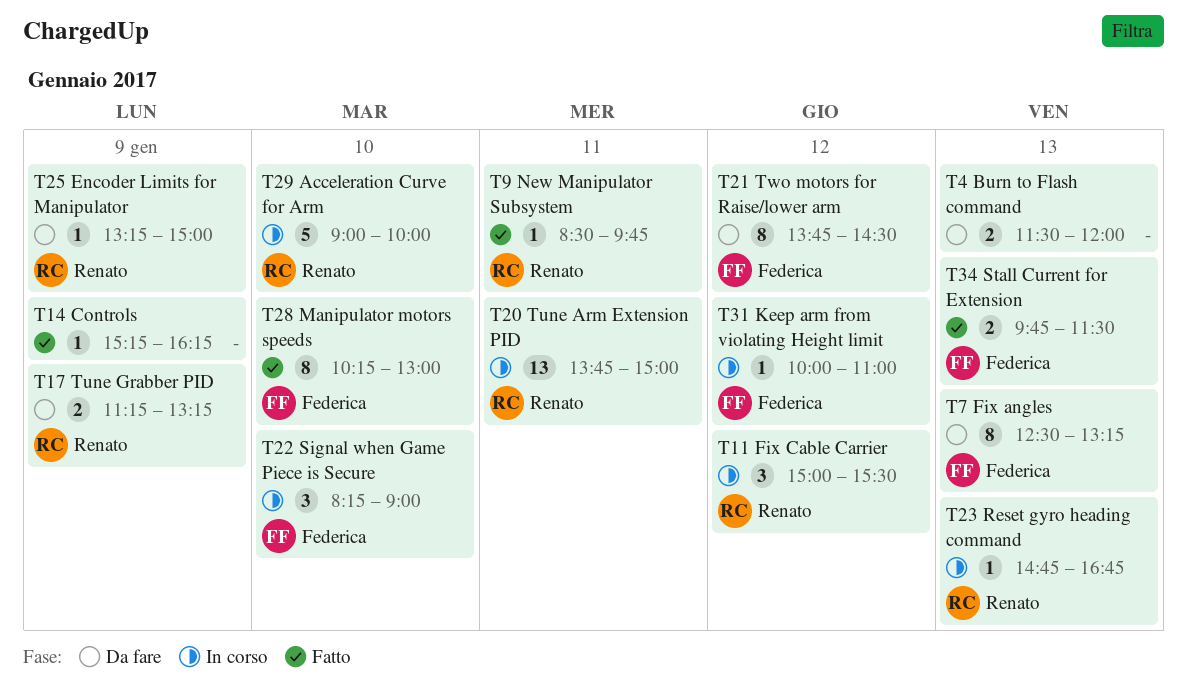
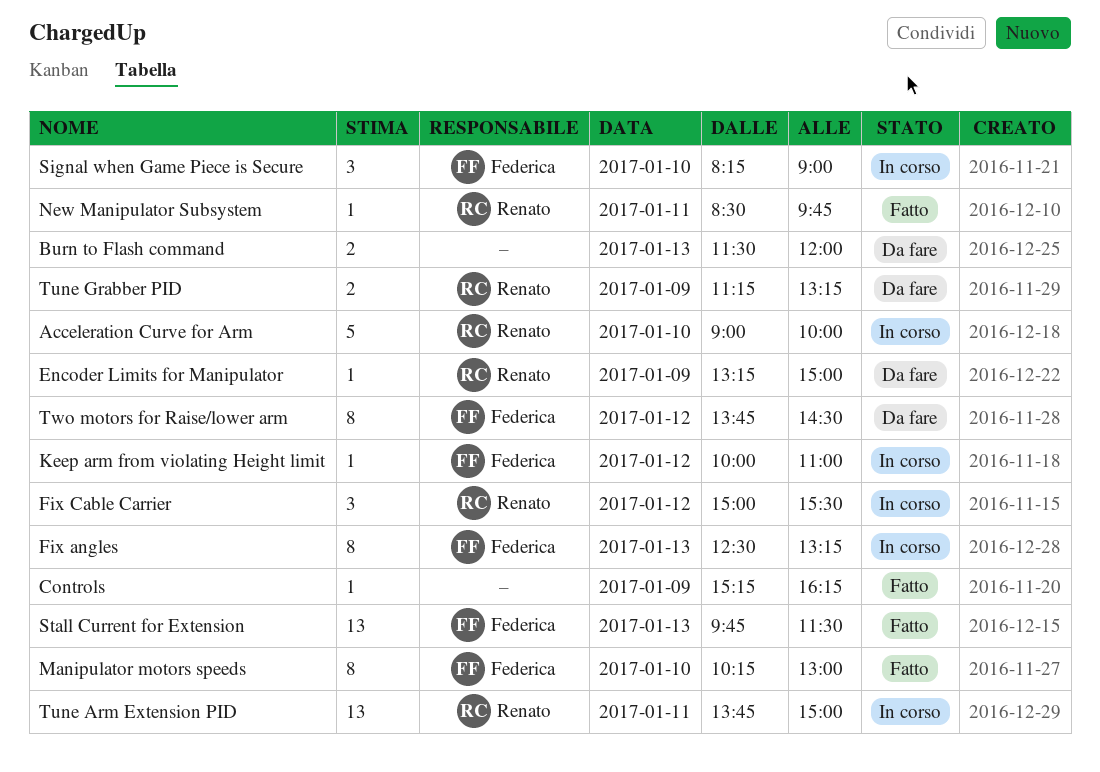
Fix angles, status: Da fare -> In corso
Reset gyro heading command: present -> none
Stall Current for Extension, estimate: 2 -> 13

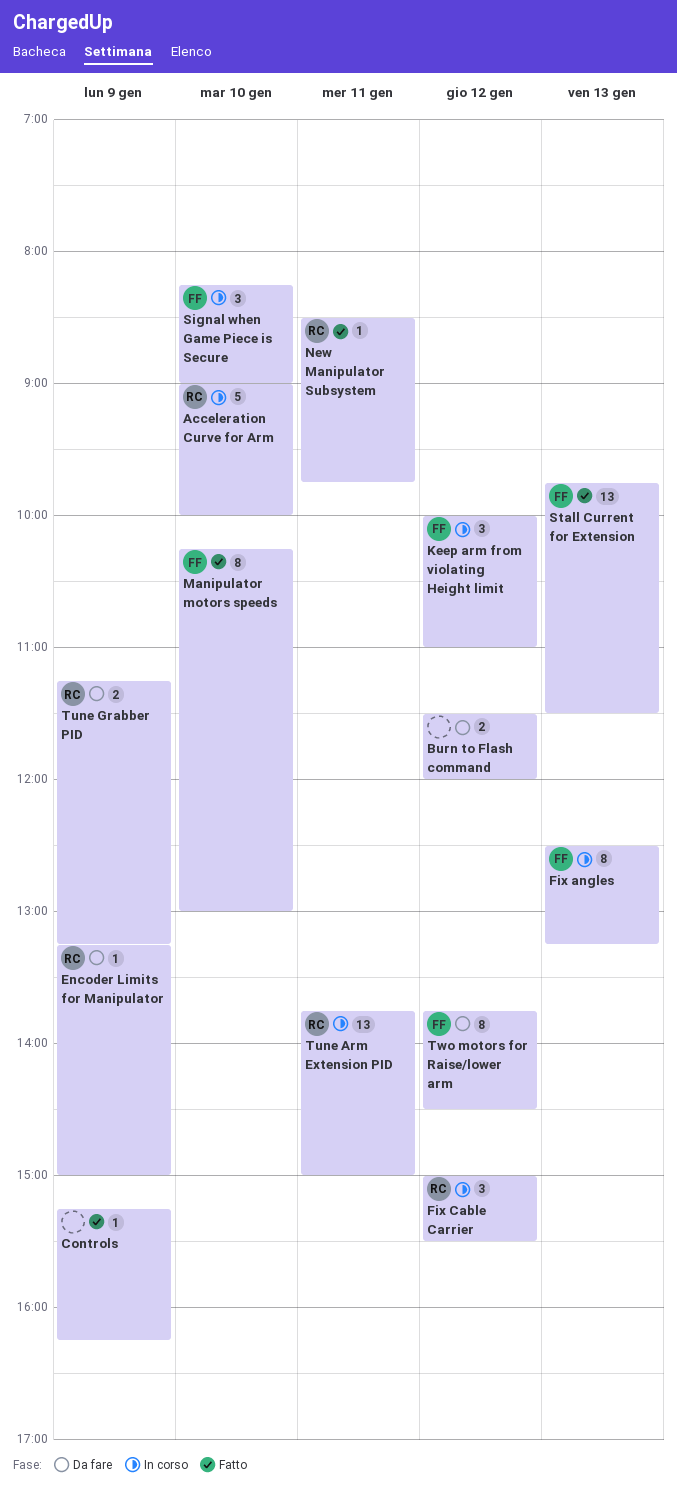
Burn to Flash command, day: Jan 13 -> Jan 12
Keep arm from violating Height limit, estimate: 1 -> 3

